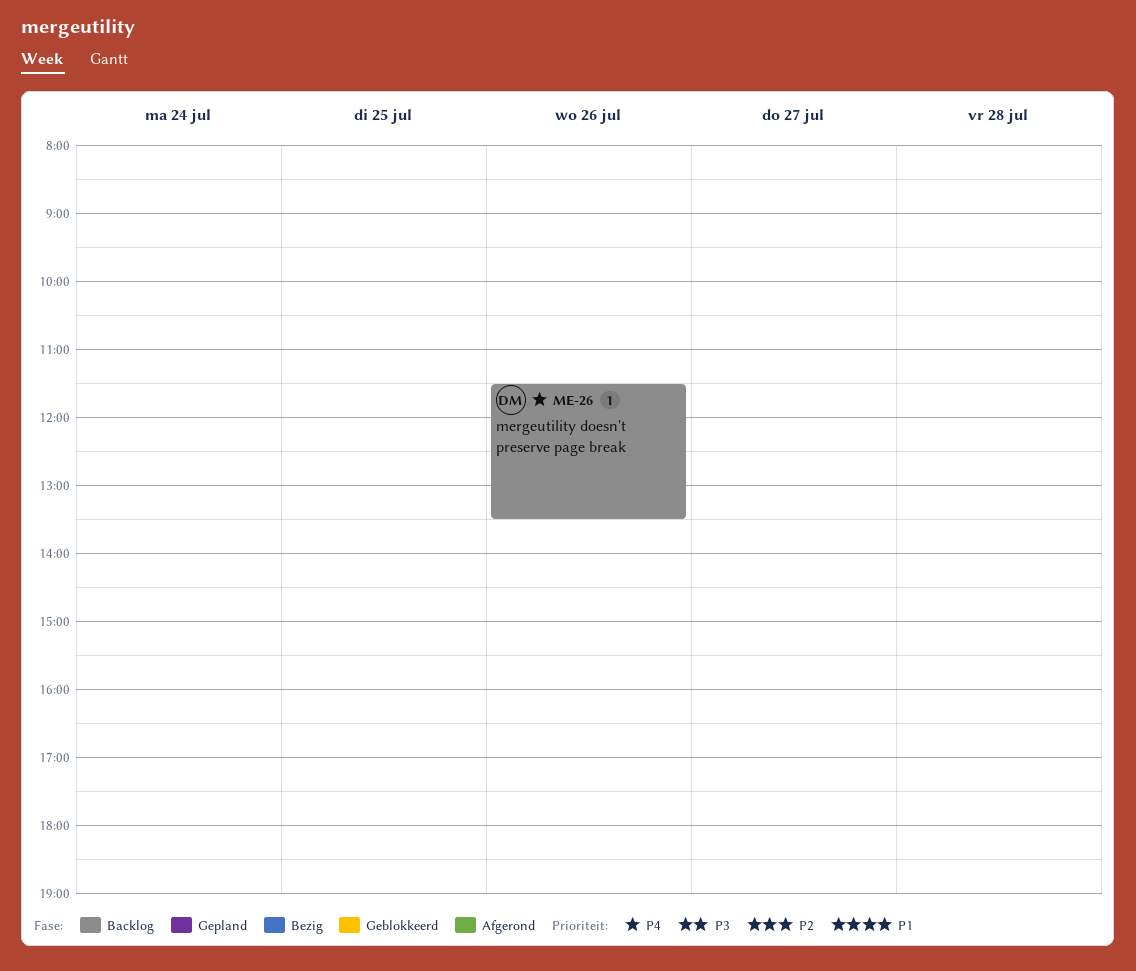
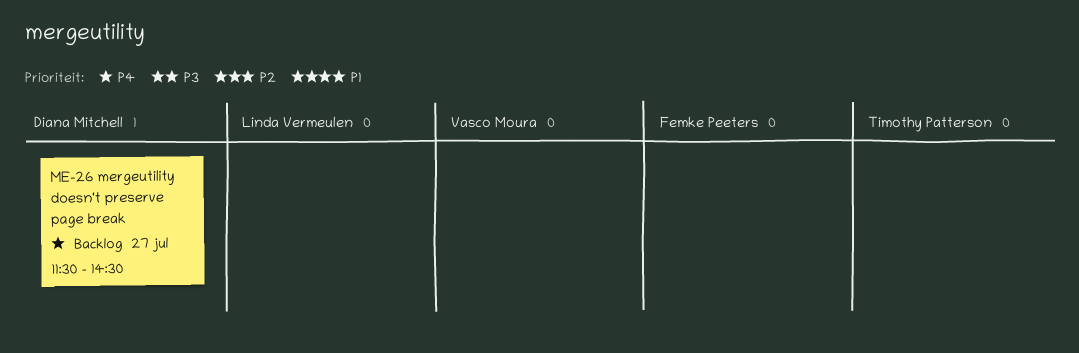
ME-26, day: Jul 26 -> Jul 27
ME-26, ends: 13:30 -> 14:30

